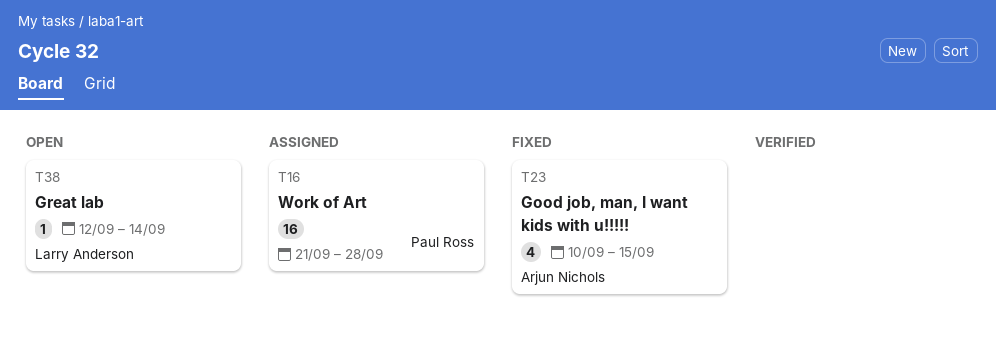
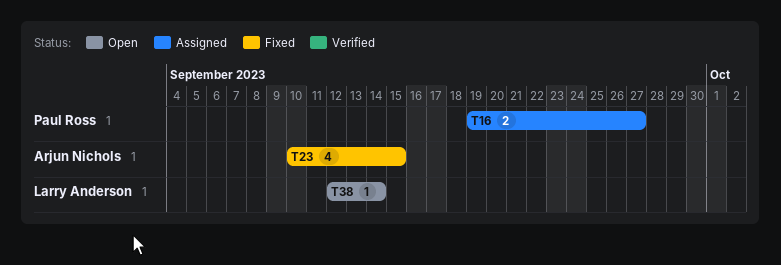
T16, estimate: 16 -> 2
T16, start: Sep 21 -> Sep 19
T16, due: Sep 28 -> Sep 27

